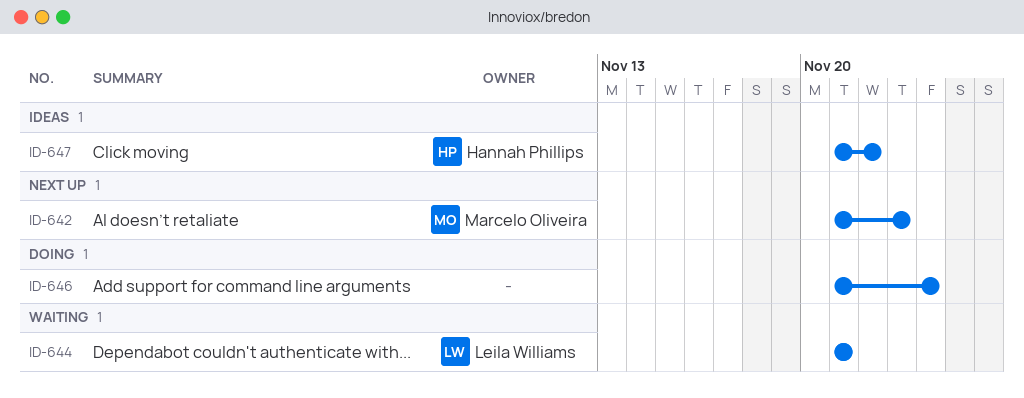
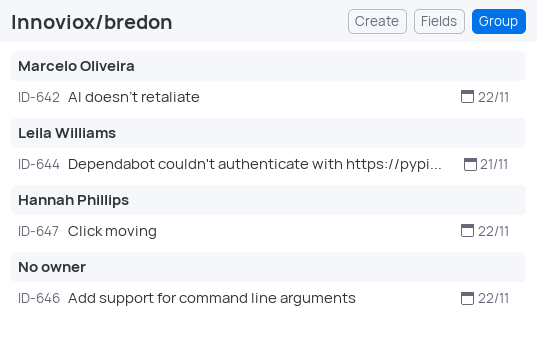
ID-642, due: Nov 23 -> Nov 22
ID-646, due: Nov 24 -> Nov 22

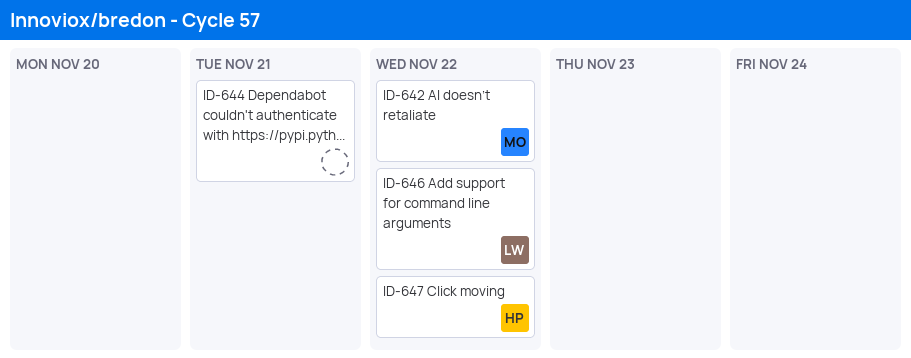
ID-644, owner: Leila Williams -> none
ID-646, owner: none -> Leila Williams

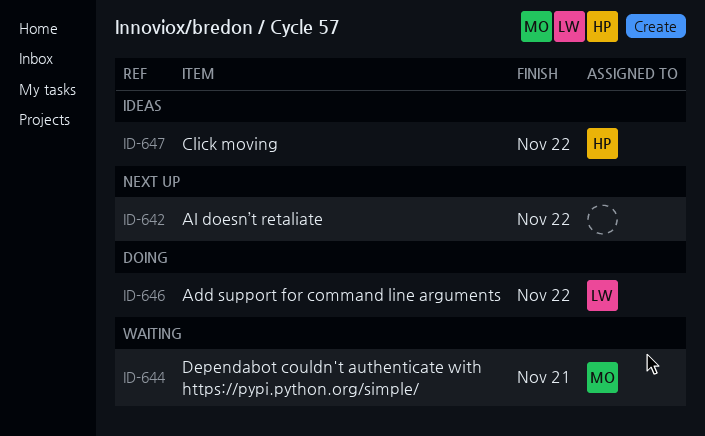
ID-642, owner: MO -> none
ID-644, owner: none -> MO

